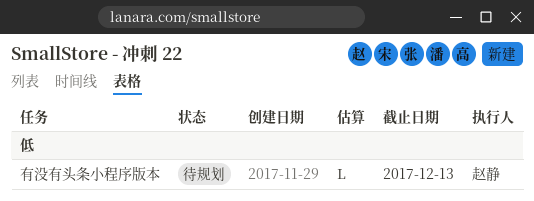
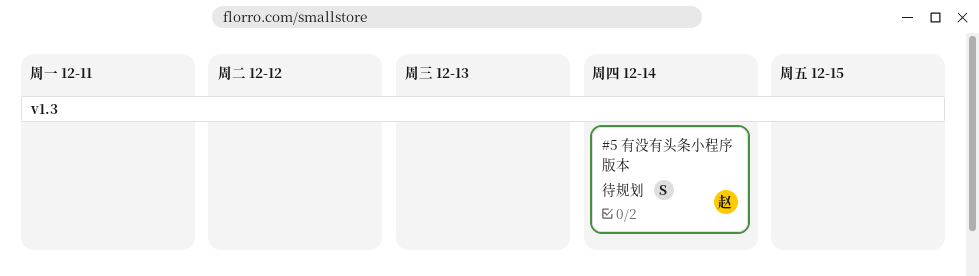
有没有头条小程序版本, estimate: L -> S
有没有头条小程序版本, due: Dec 13 -> Dec 14

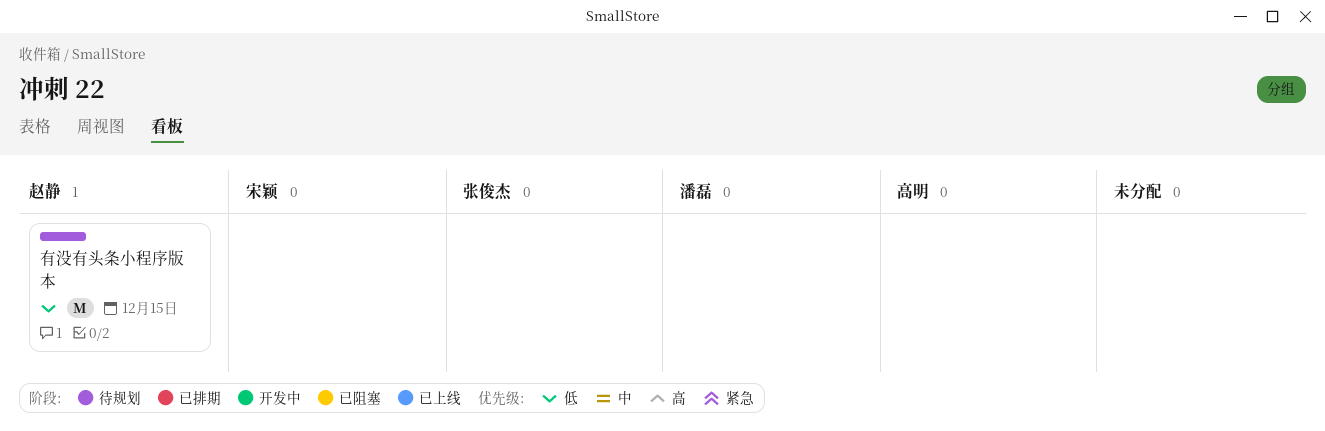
有没有头条小程序版本, estimate: S -> M
有没有头条小程序版本, due: Dec 14 -> Dec 15

